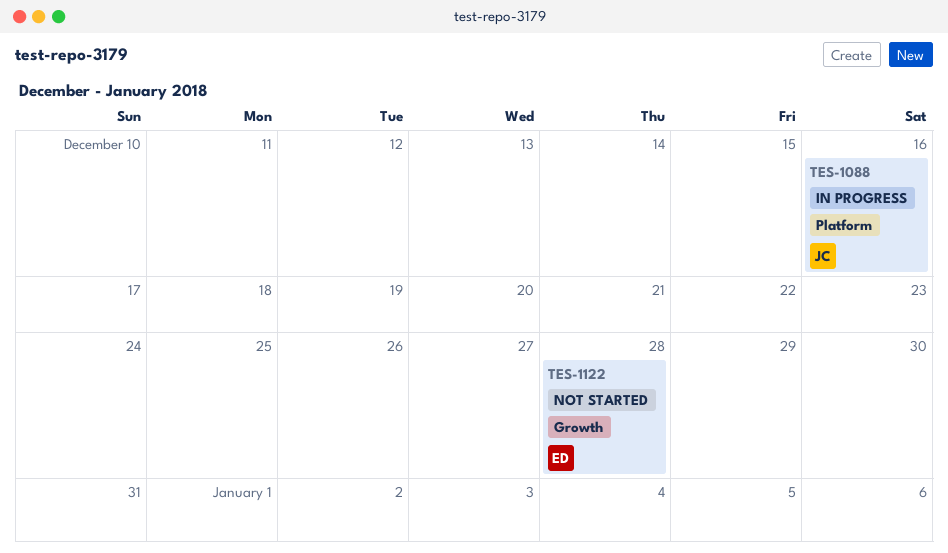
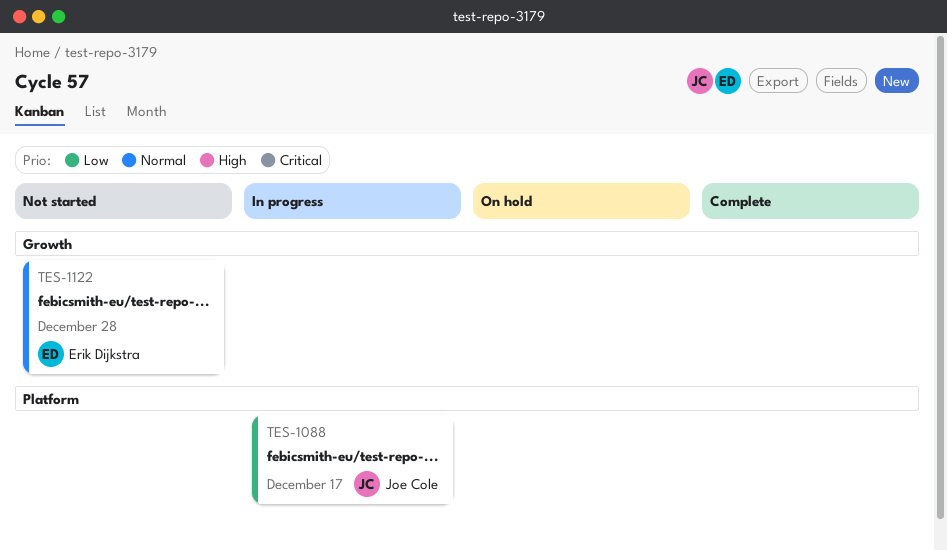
TES-1088, due: Dec 16 -> Dec 17

